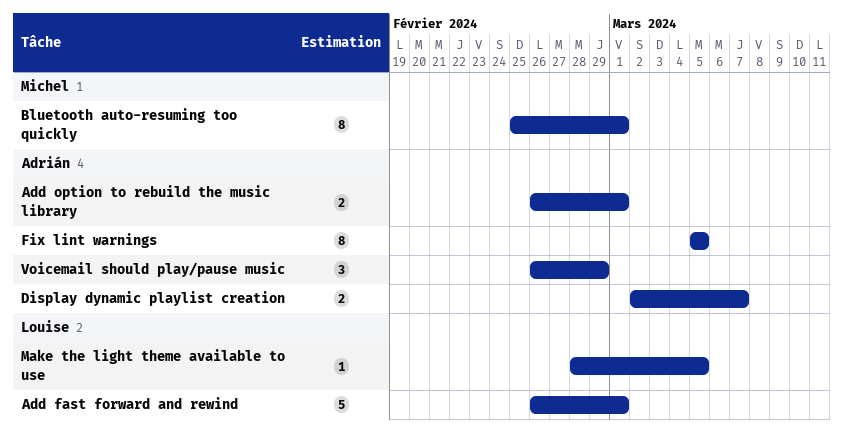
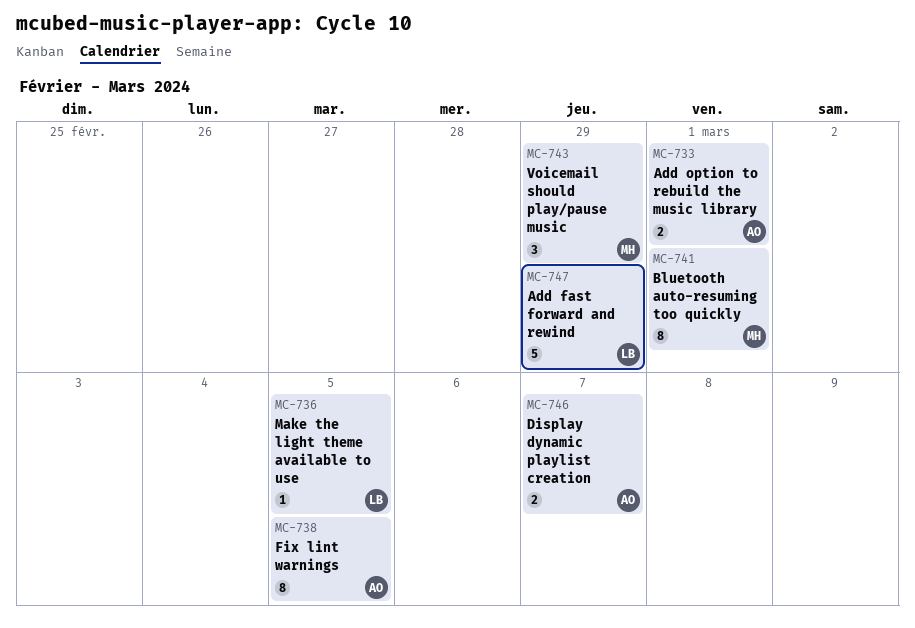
Add fast forward and rewind, due: Mar 1 -> Feb 29
Voicemail should play/pause music, owner: Adrián -> Michel

